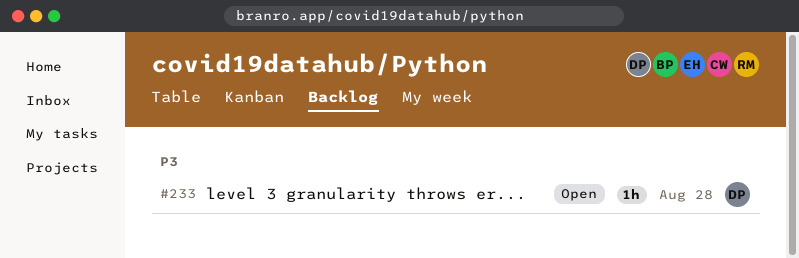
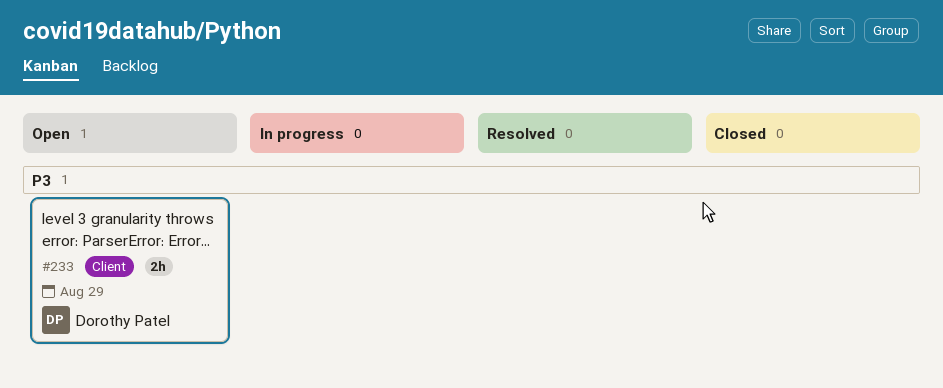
#233, estimate: 1h -> 2h
#233, due: Aug 28 -> Aug 29

